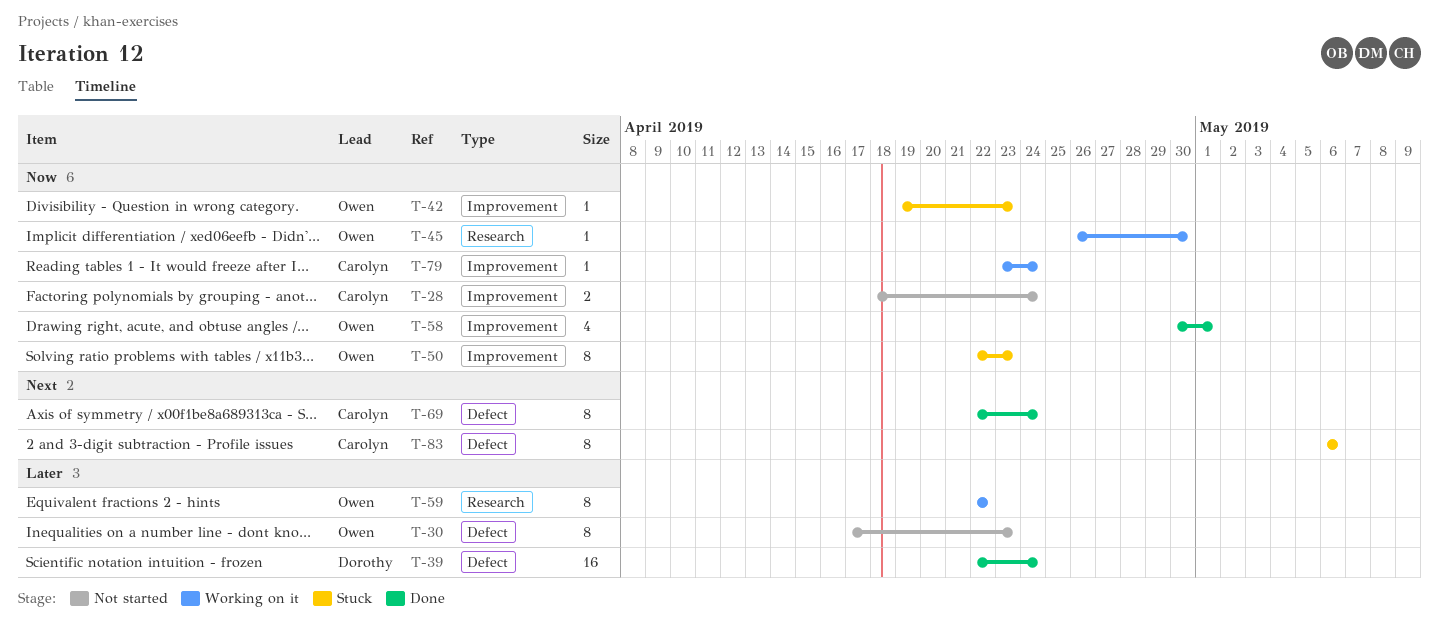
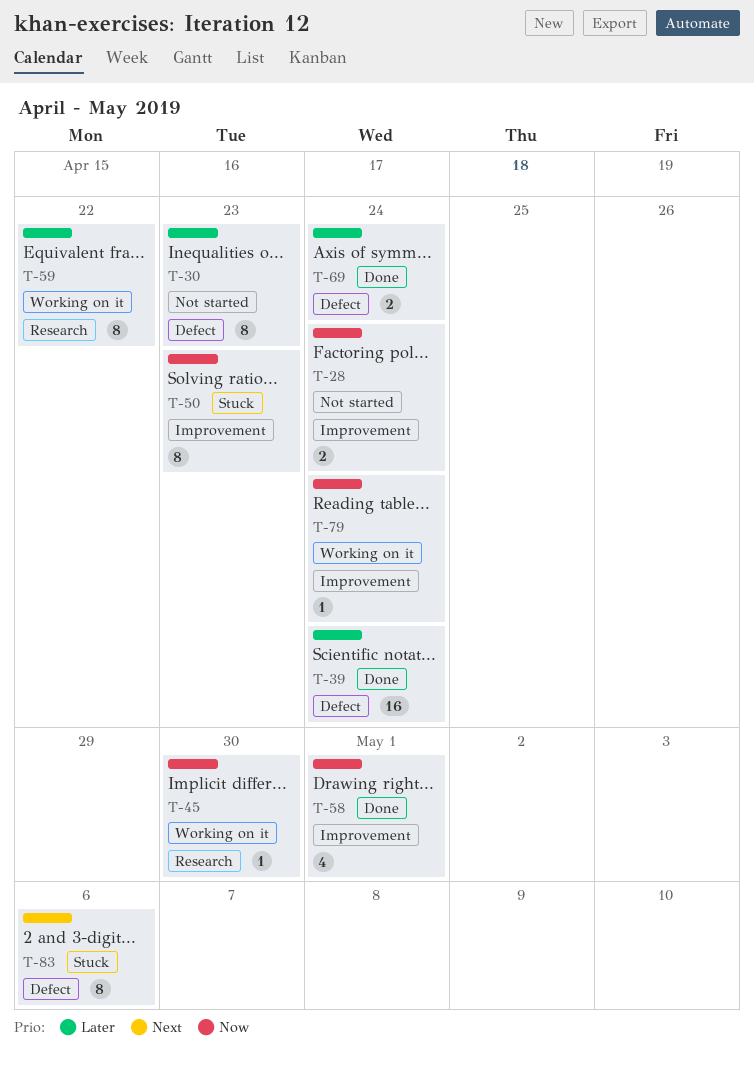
T-42: present -> none
T-69, priority: Next -> Later
T-69, estimate: 8 -> 2

